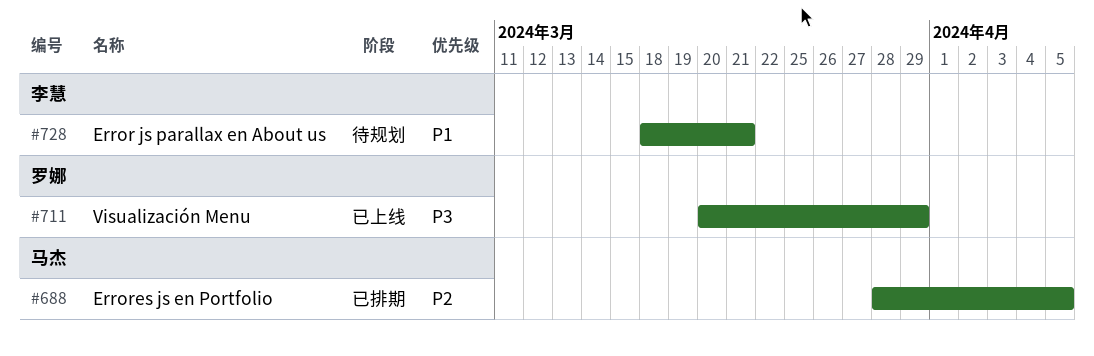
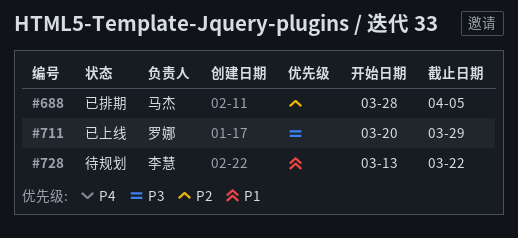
#728, start: Mar 18 -> Mar 13
#728, due: Mar 21 -> Mar 22

